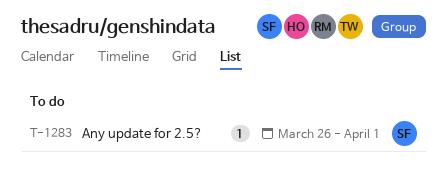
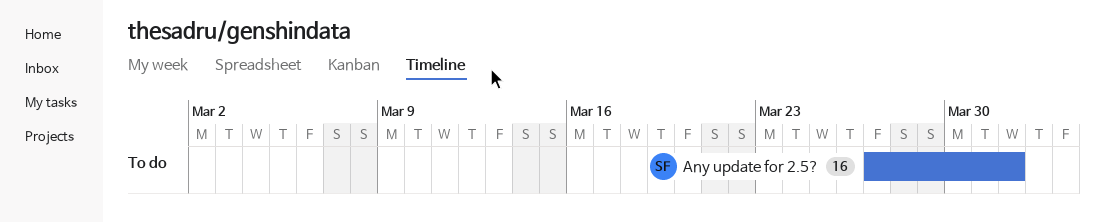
Any update for 2.5?, estimate: 1 -> 16
Any update for 2.5?, start: Mar 26 -> Mar 27

